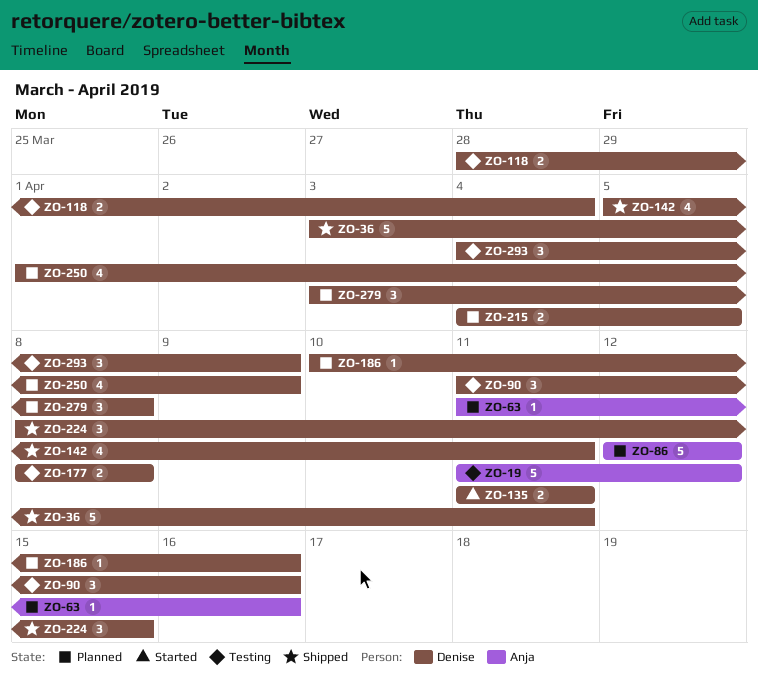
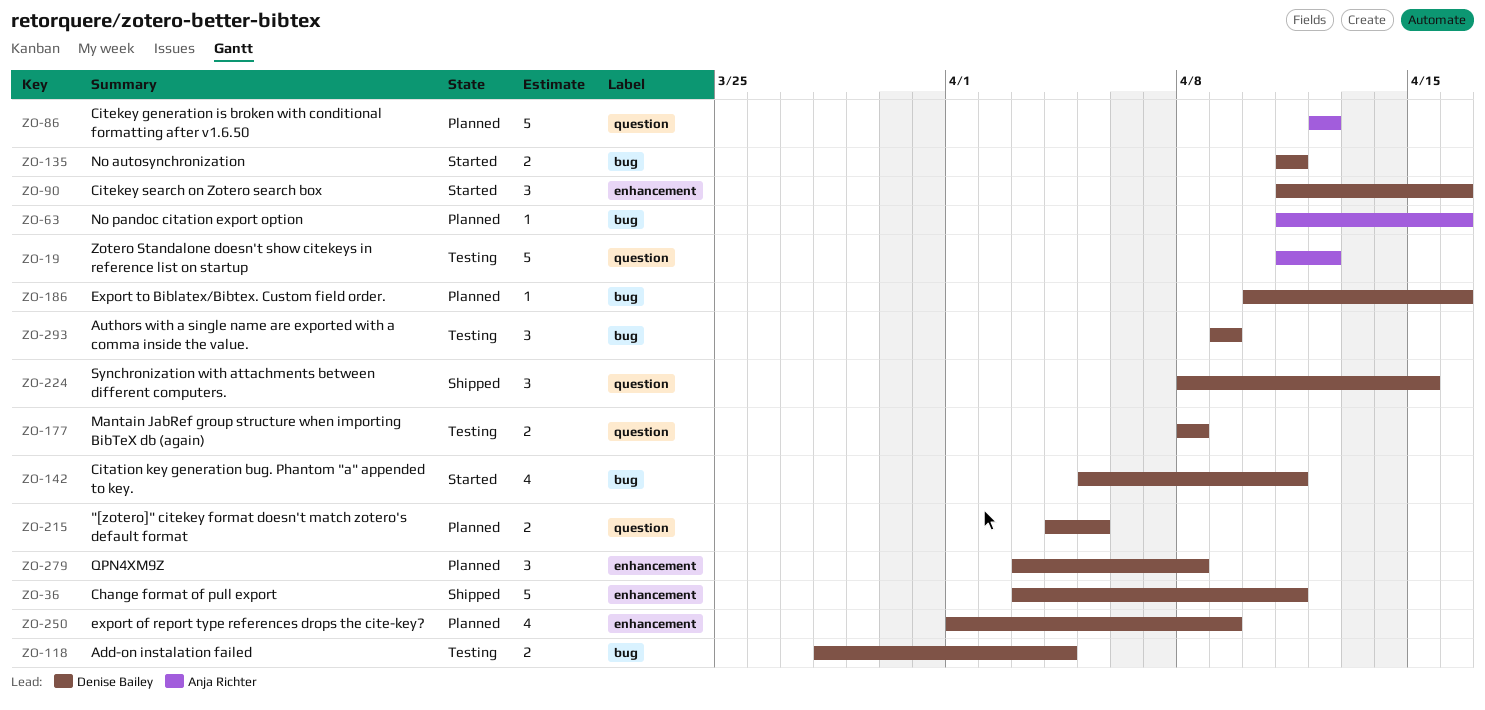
ZO-90, status: Testing -> Started
ZO-142, status: Shipped -> Started
ZO-293, start: Apr 4 -> Apr 9

